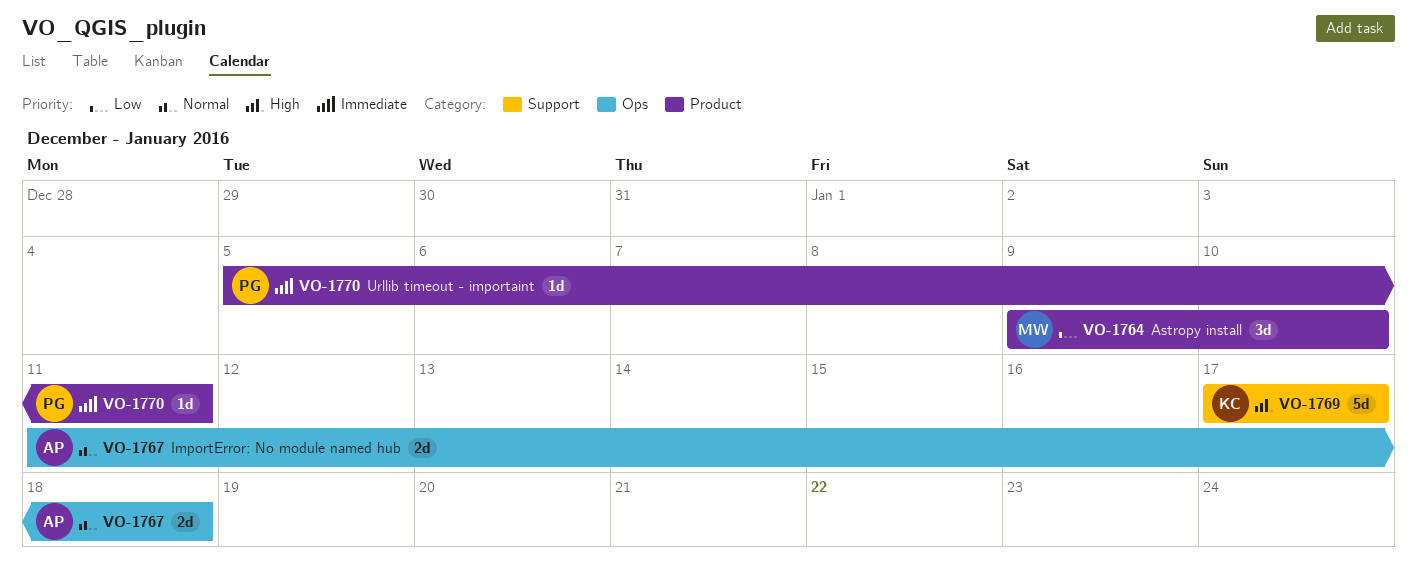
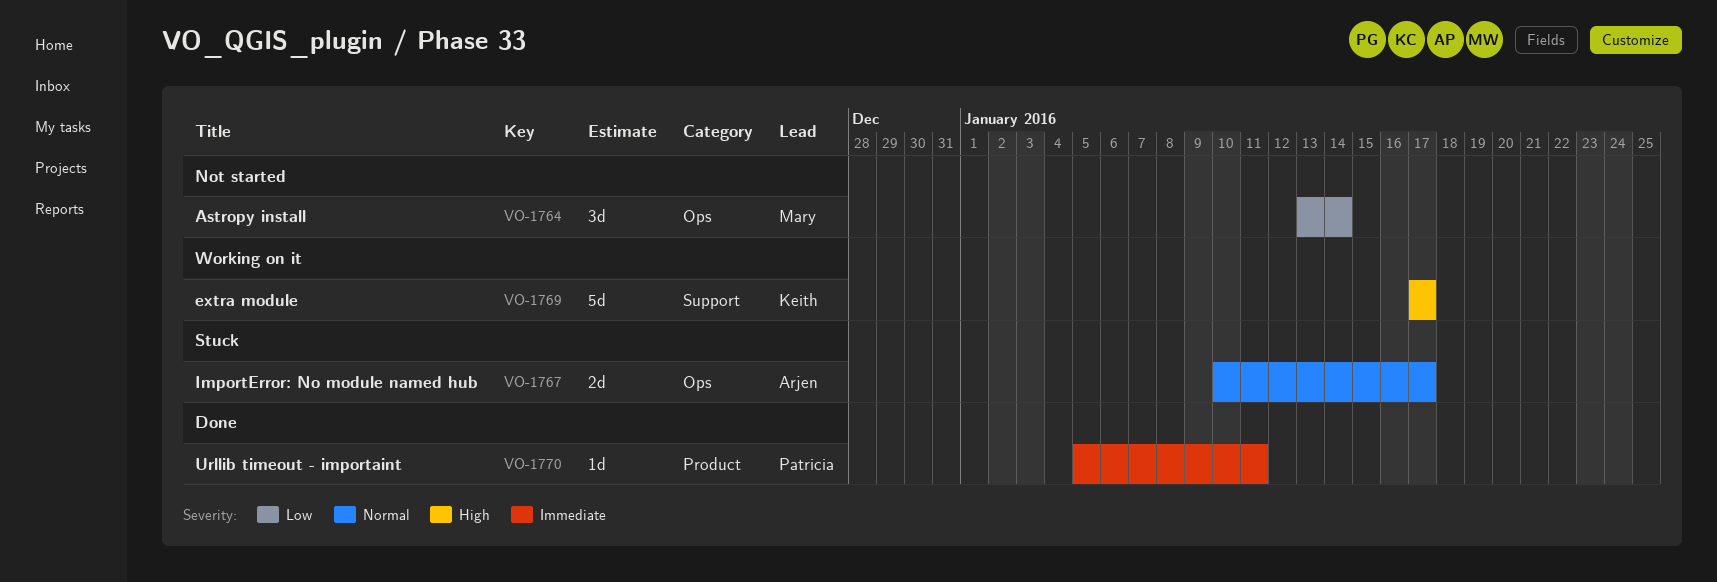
VO-1764, label: Product -> Ops
VO-1764, start: Jan 9 -> Jan 13
VO-1764, due: Jan 10 -> Jan 14
VO-1767, start: Jan 11 -> Jan 10
VO-1767, due: Jan 18 -> Jan 17

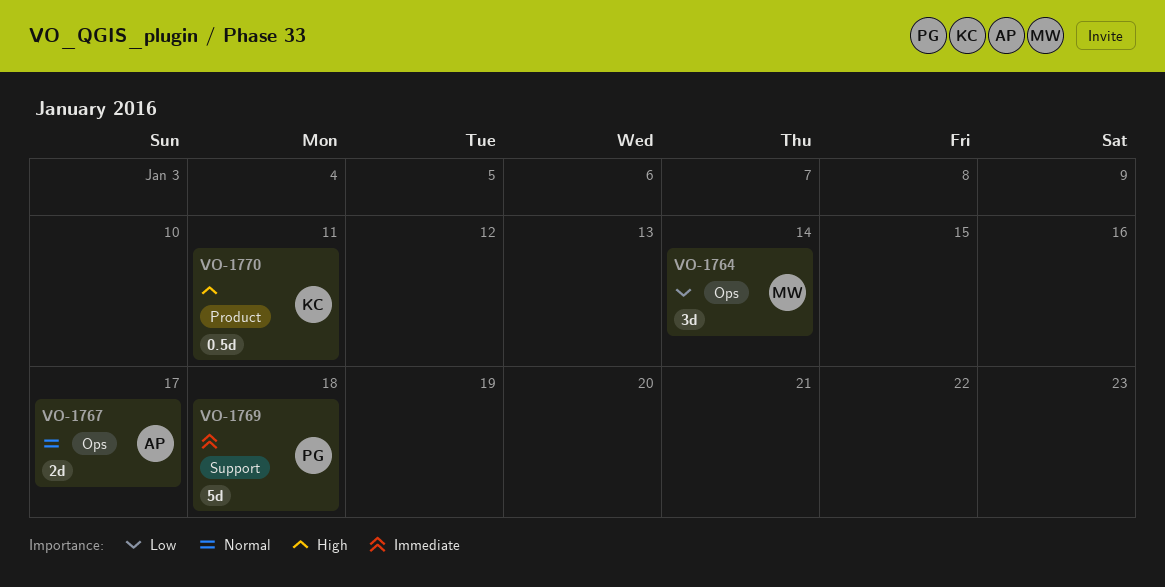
VO-1769, owner: Keith -> Patricia
VO-1769, priority: High -> Immediate
VO-1769, due: Jan 17 -> Jan 18
VO-1770, owner: Patricia -> Keith
VO-1770, priority: Immediate -> High
VO-1770, estimate: 1d -> 0.5d

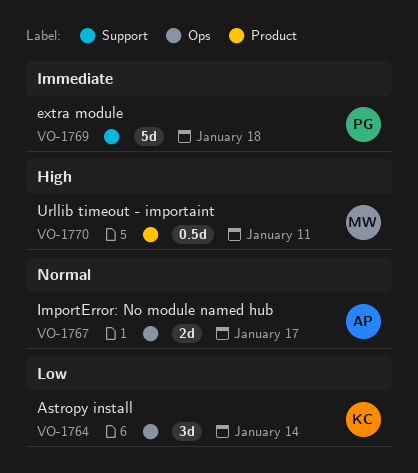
VO-1764, owner: MW -> KC
VO-1770, owner: KC -> MW

